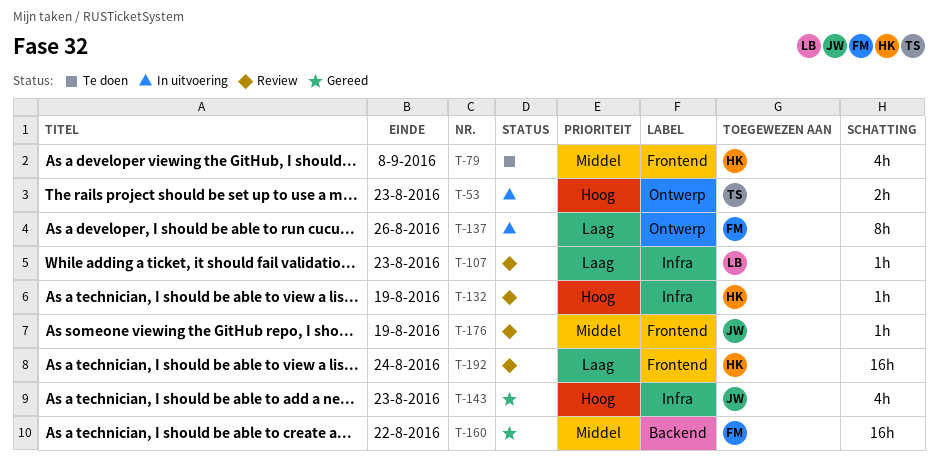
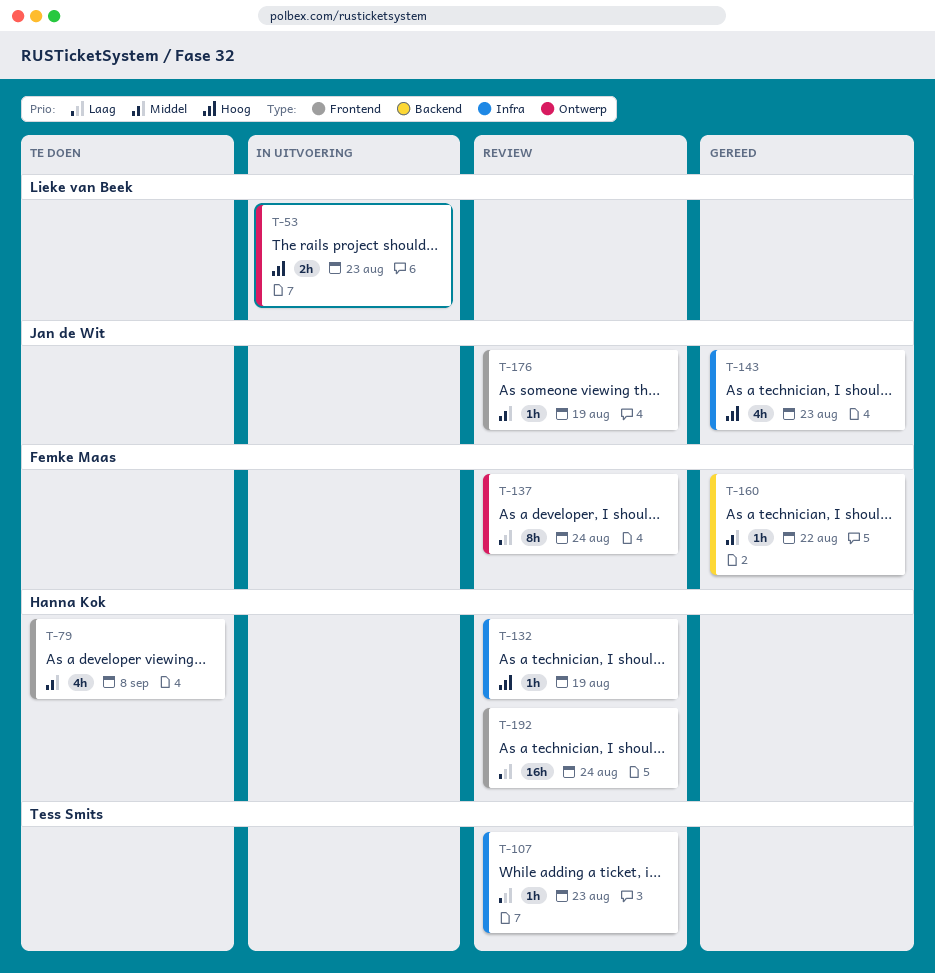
T-53, owner: Tess Smits -> Lieke van Beek
T-107, owner: Lieke van Beek -> Tess Smits
T-137, status: In uitvoering -> Review
T-137, due: Aug 26 -> Aug 24
T-160, estimate: 16h -> 1h

